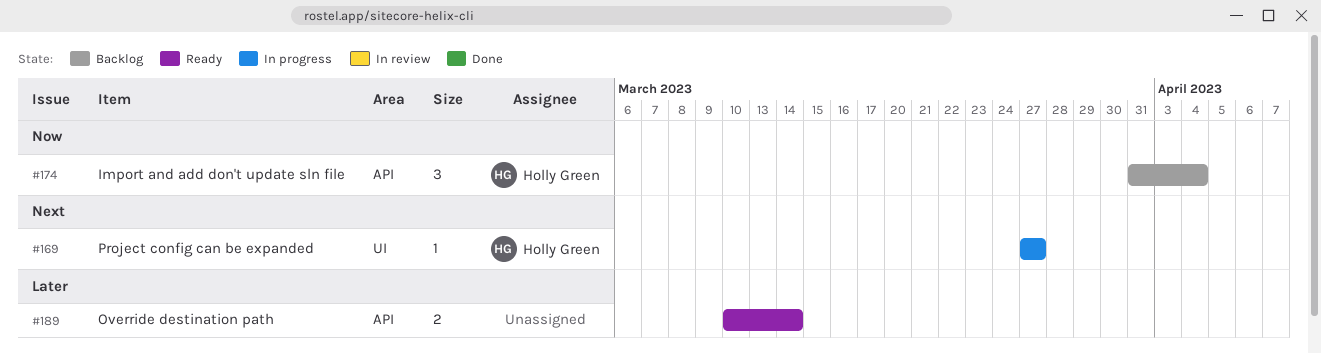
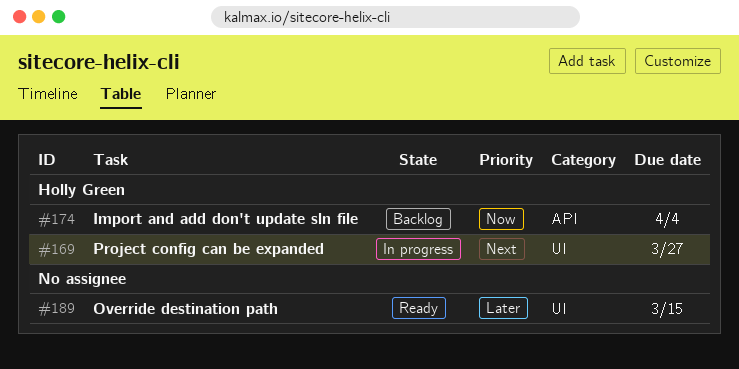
#189, label: API -> UI
#189, due: Mar 14 -> Mar 15

